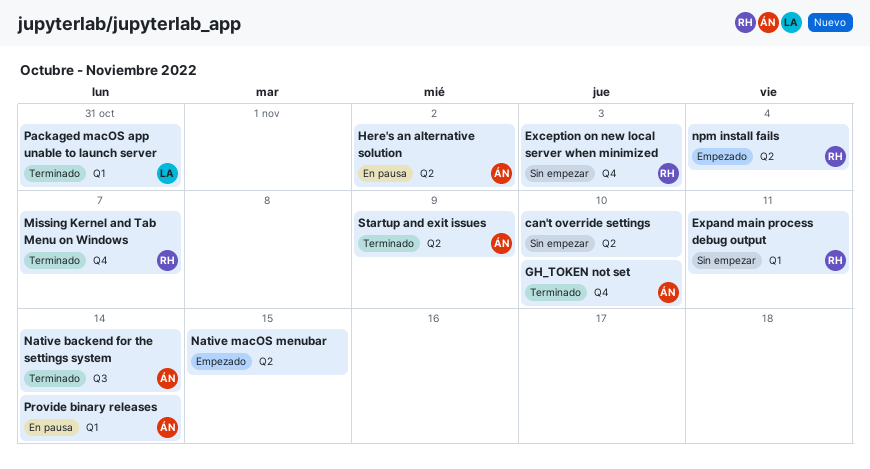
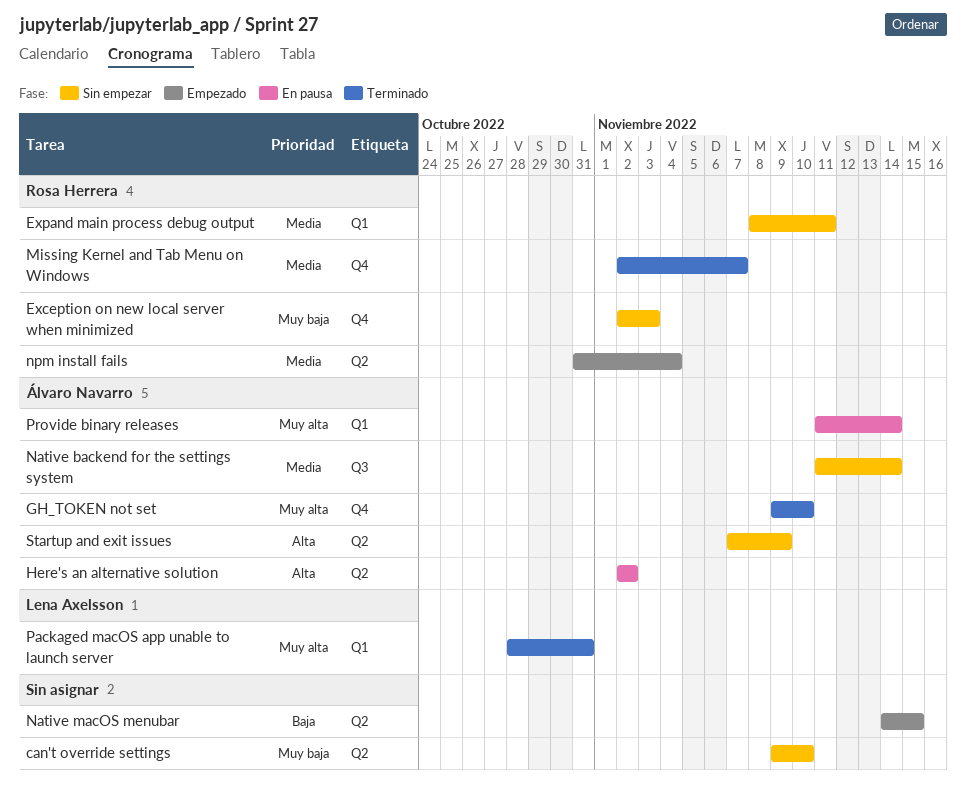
Native backend for the settings system, status: Terminado -> Sin empezar
Startup and exit issues, status: Terminado -> Sin empezar

